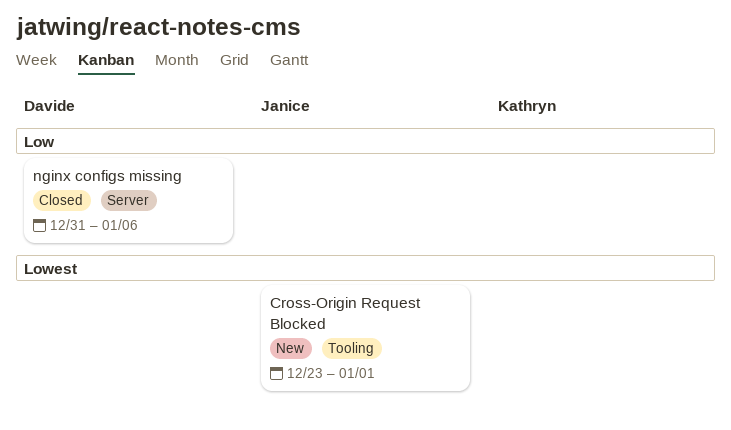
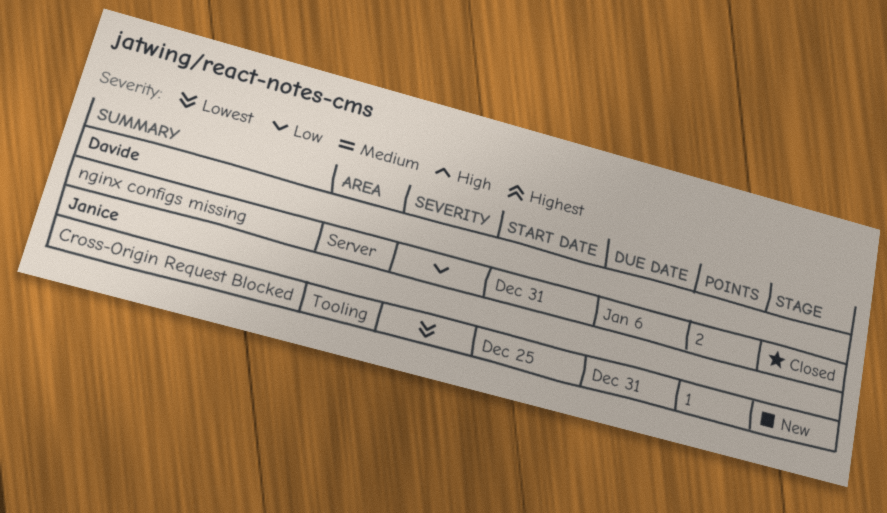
Cross-Origin Request Blocked, start: Dec 23 -> Dec 25
Cross-Origin Request Blocked, due: Jan 1 -> Dec 31

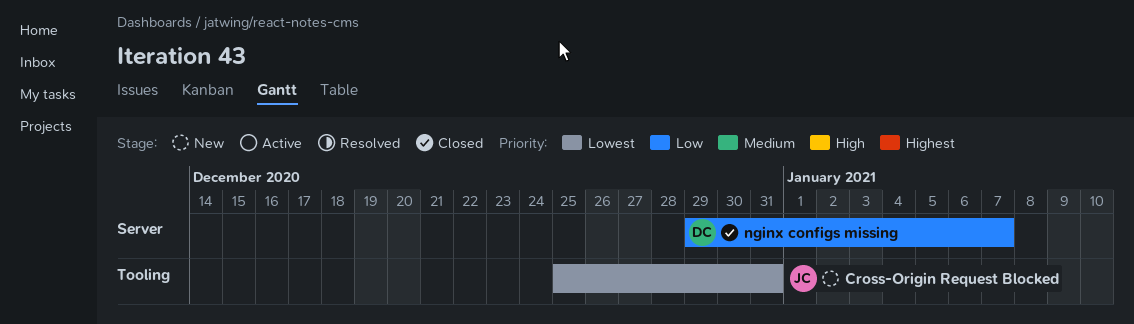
nginx configs missing, start: Dec 31 -> Dec 29
nginx configs missing, due: Jan 6 -> Jan 7

